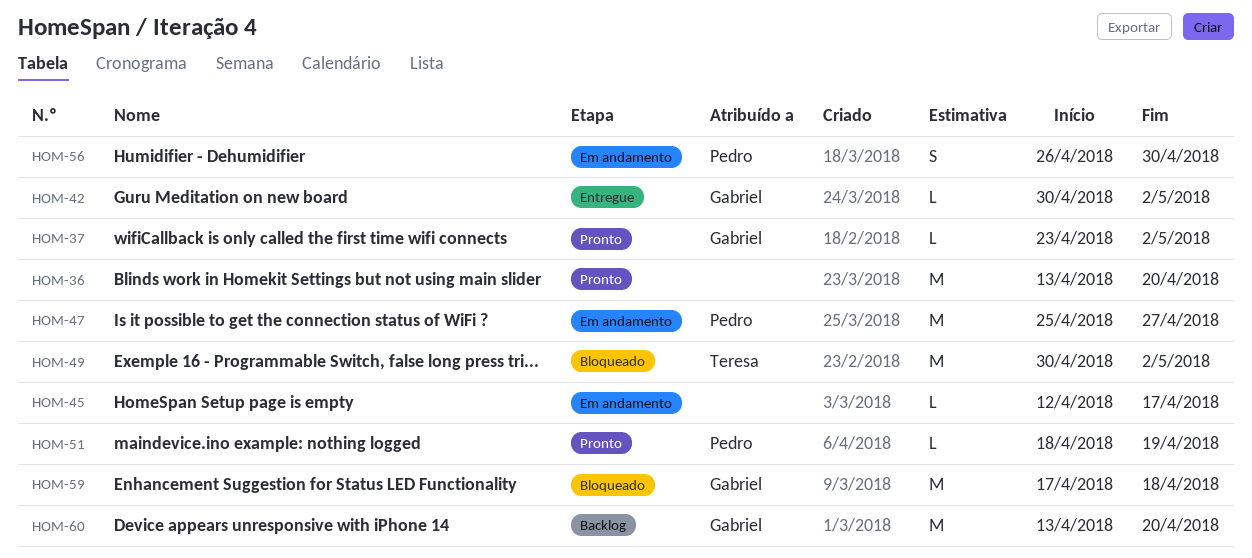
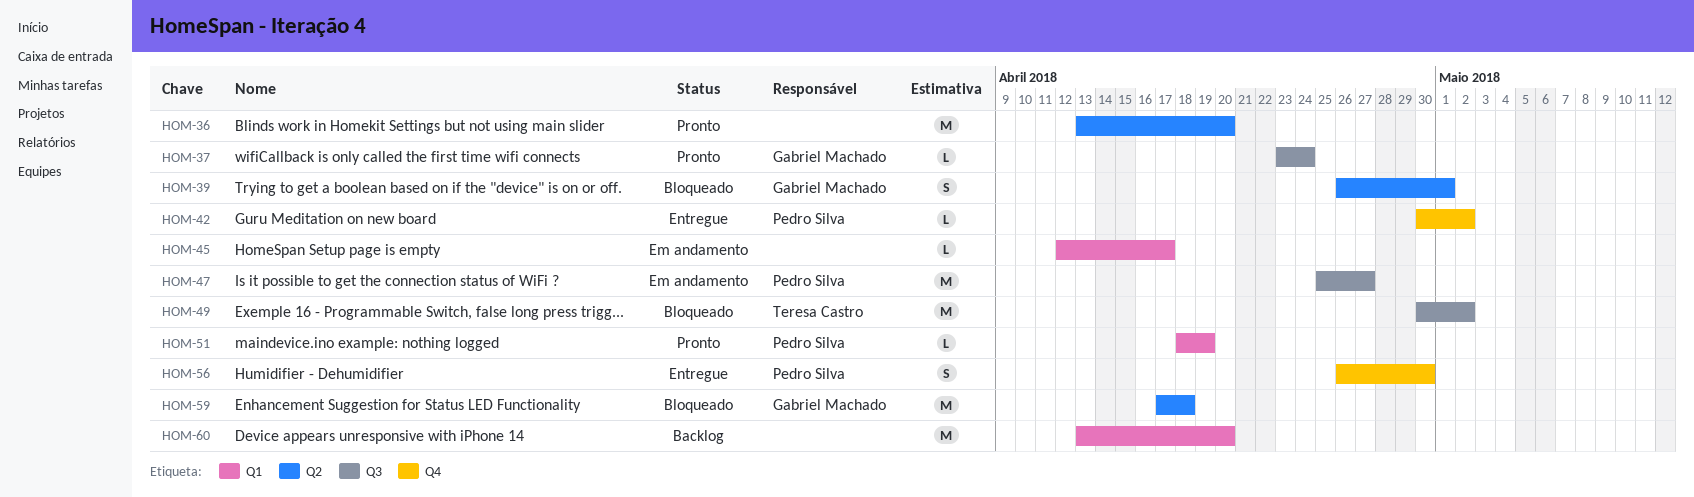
HOM-37, due: May 2 -> Apr 24
HOM-39: none -> present
HOM-42, owner: Gabriel Machado -> Pedro Silva
HOM-56, status: Em andamento -> Entregue
HOM-60, owner: Gabriel Machado -> none

